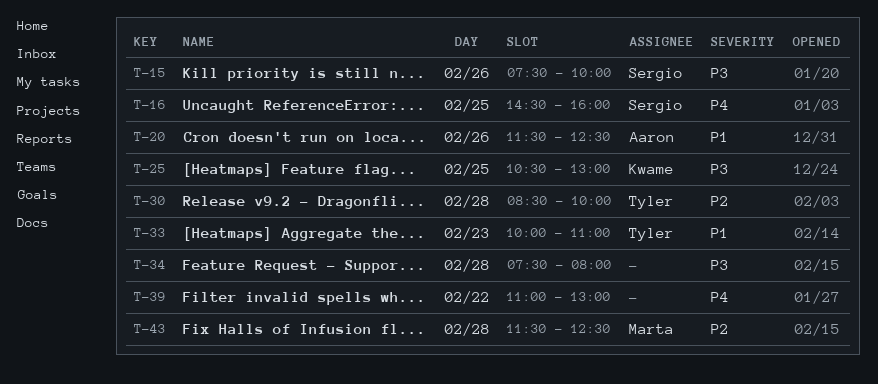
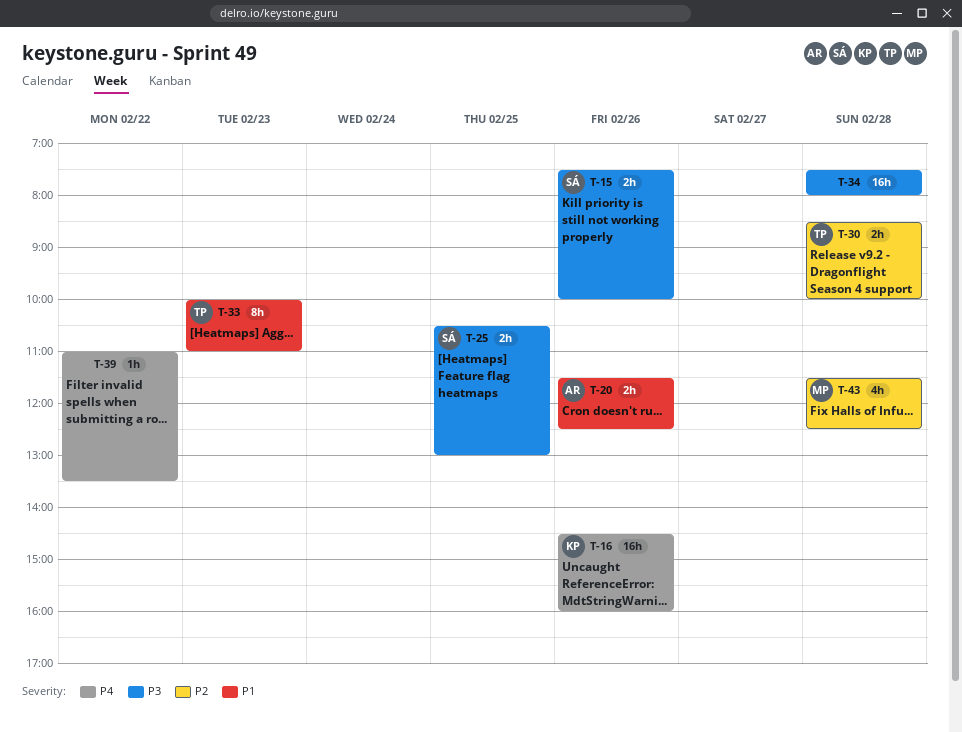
T-16, owner: Sergio -> Kwame
T-16, day: Feb 25 -> Feb 26
T-25, owner: Kwame -> Sergio
T-39, ends: 13:00 -> 13:30

